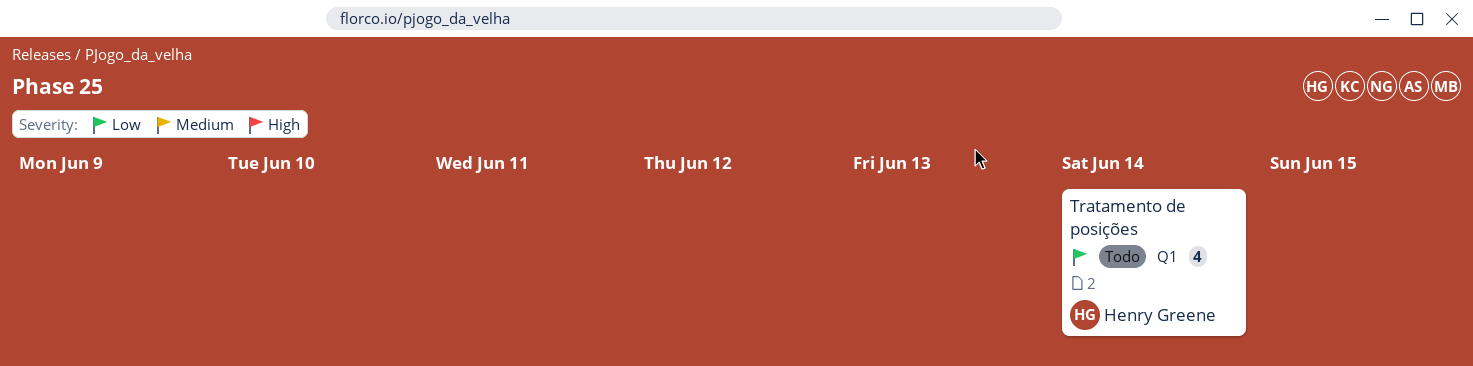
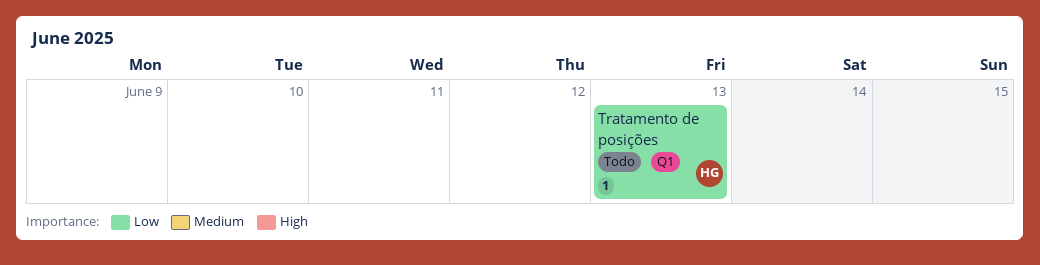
Tratamento de posições, estimate: 4 -> 1
Tratamento de posições, due: Jun 14 -> Jun 13

